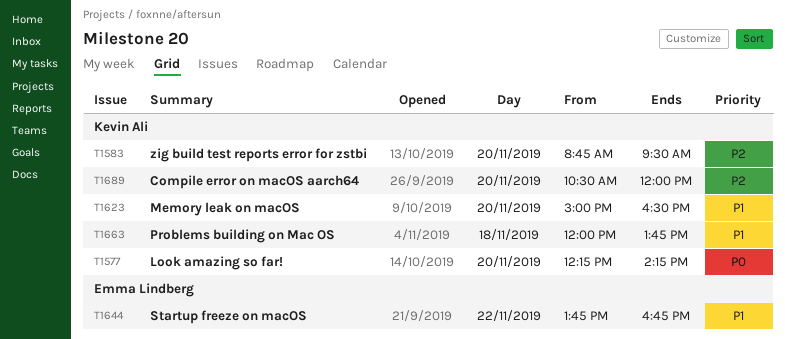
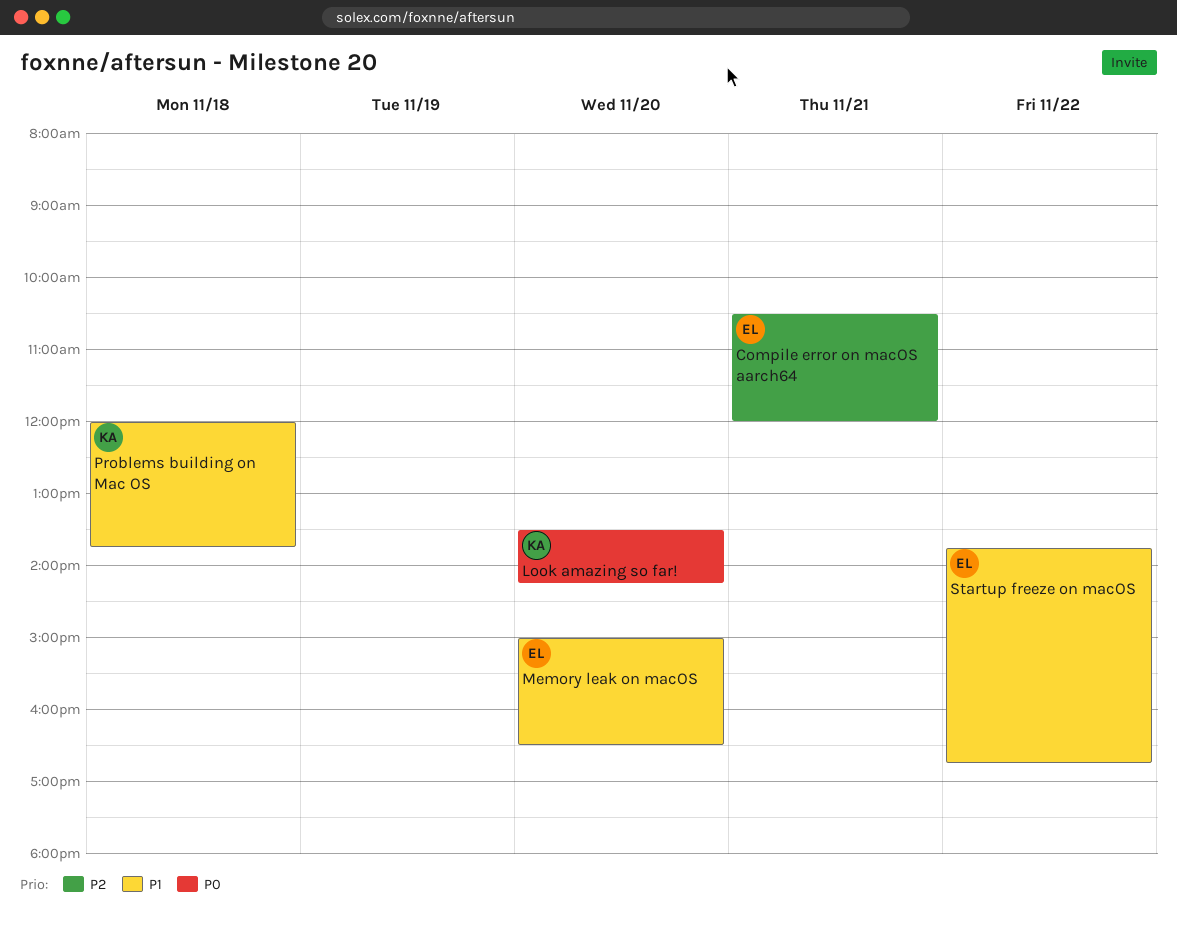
Compile error on macOS aarch64, owner: Kevin Ali -> Emma Lindberg
Compile error on macOS aarch64, day: Nov 20 -> Nov 21
Look amazing so far!, begins: 12:15 -> 13:30
Memory leak on macOS, owner: Kevin Ali -> Emma Lindberg
zig build test reports error for zstbi: present -> none

